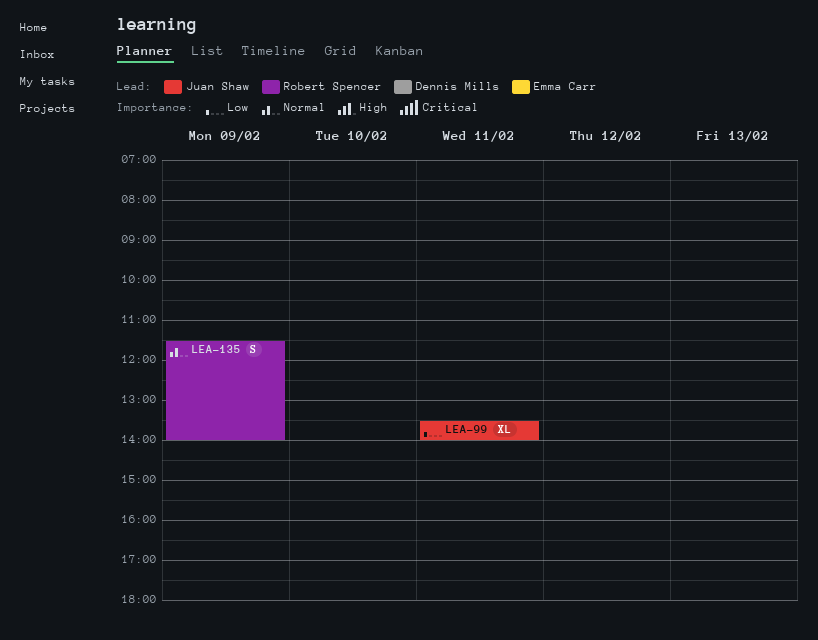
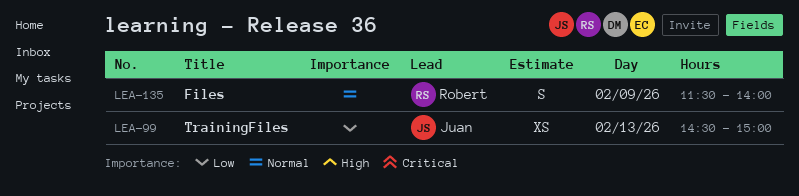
LEA-99, estimate: XL -> XS
LEA-99, day: Feb 11 -> Feb 13
LEA-99, begins: 13:30 -> 14:30
LEA-99, ends: 14:00 -> 15:00

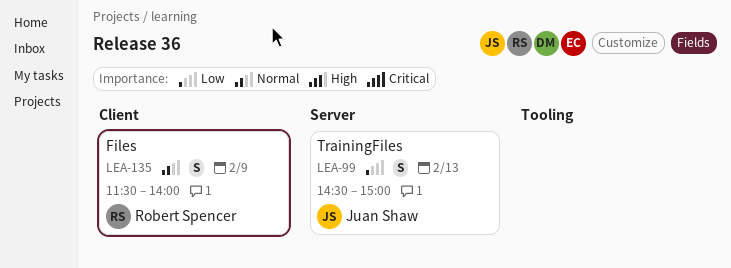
LEA-99, estimate: XS -> S

